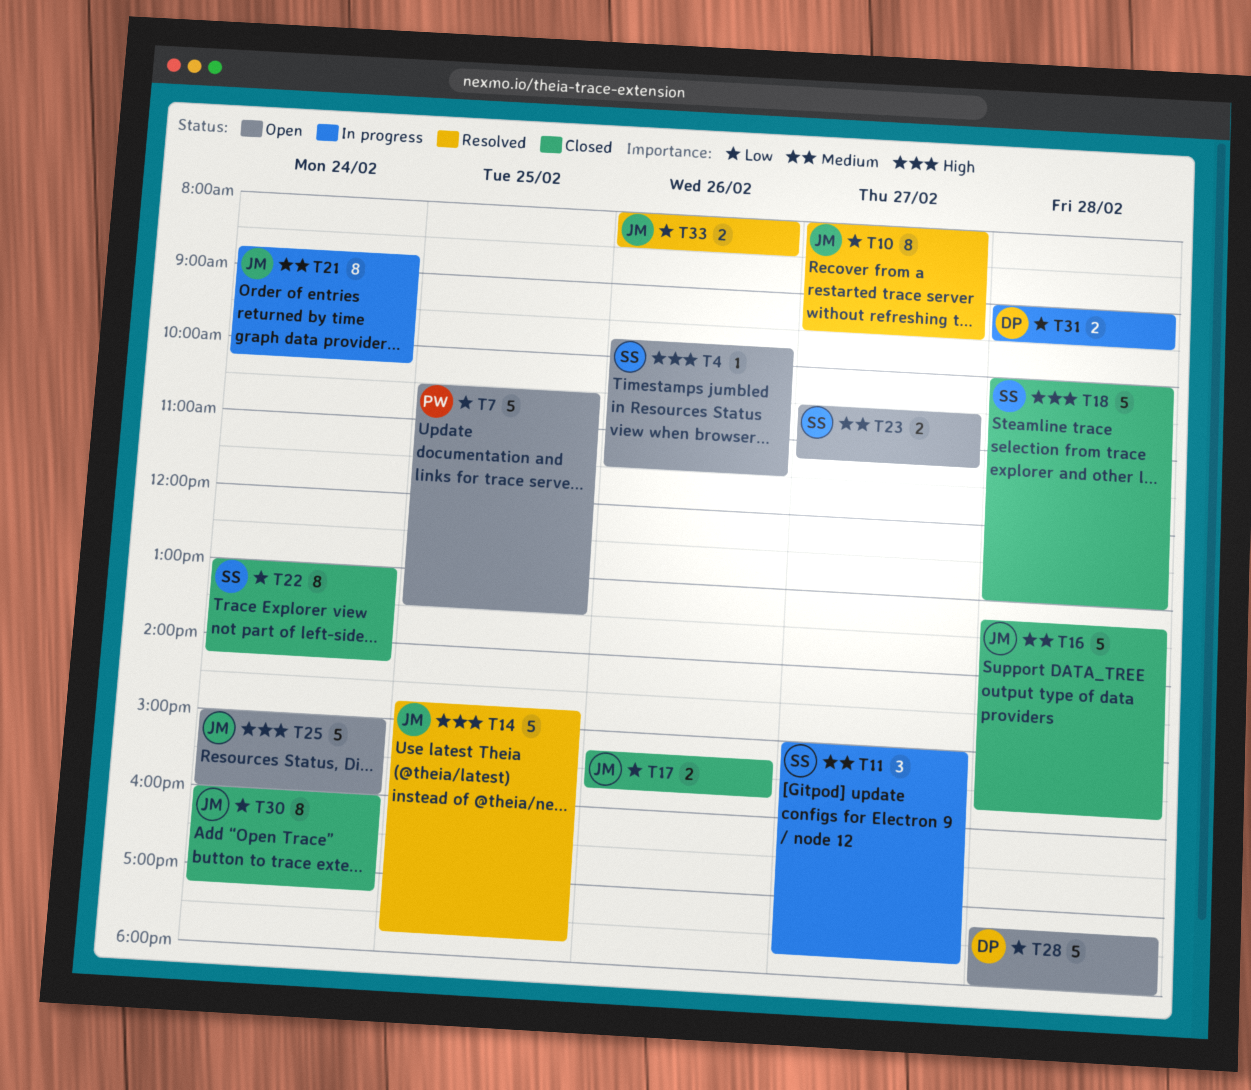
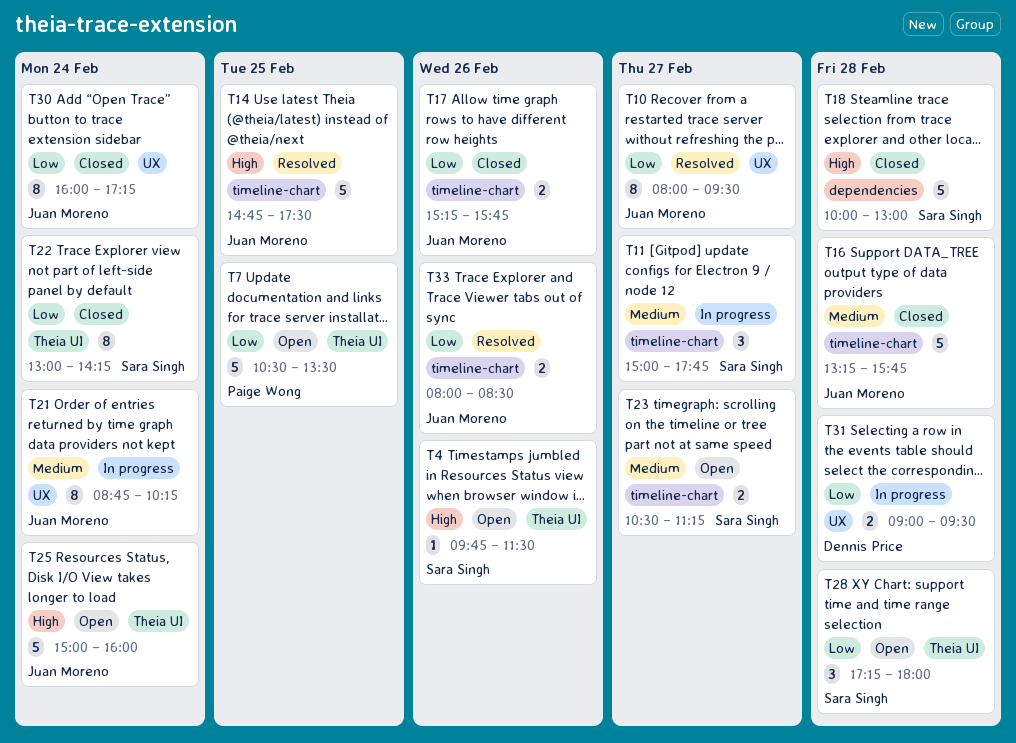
T14, ends: 17:45 -> 17:30
T28, owner: Dennis Price -> Sara Singh
T28, estimate: 5 -> 3

